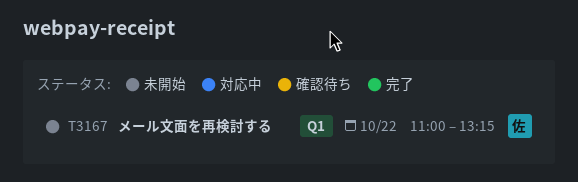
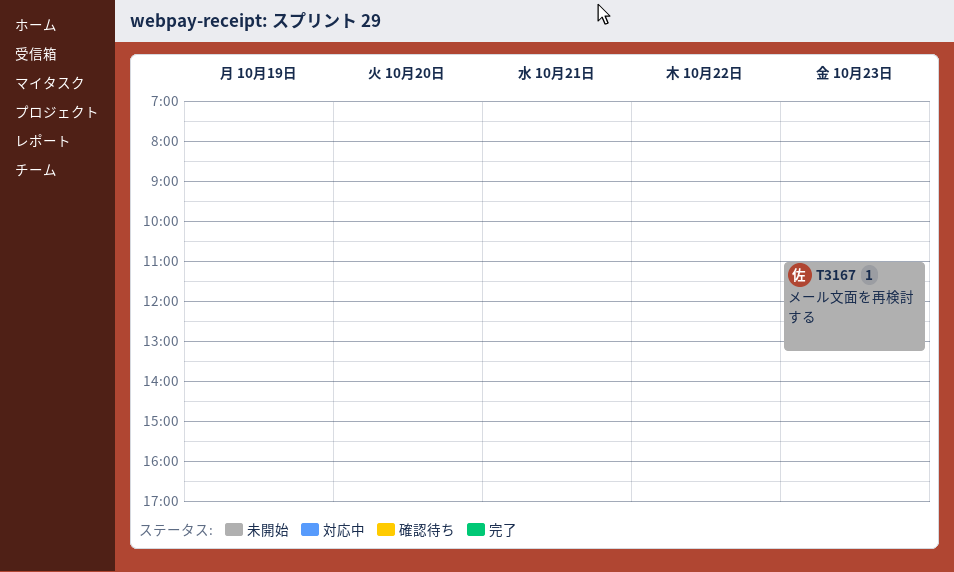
T3167, day: Oct 22 -> Oct 23

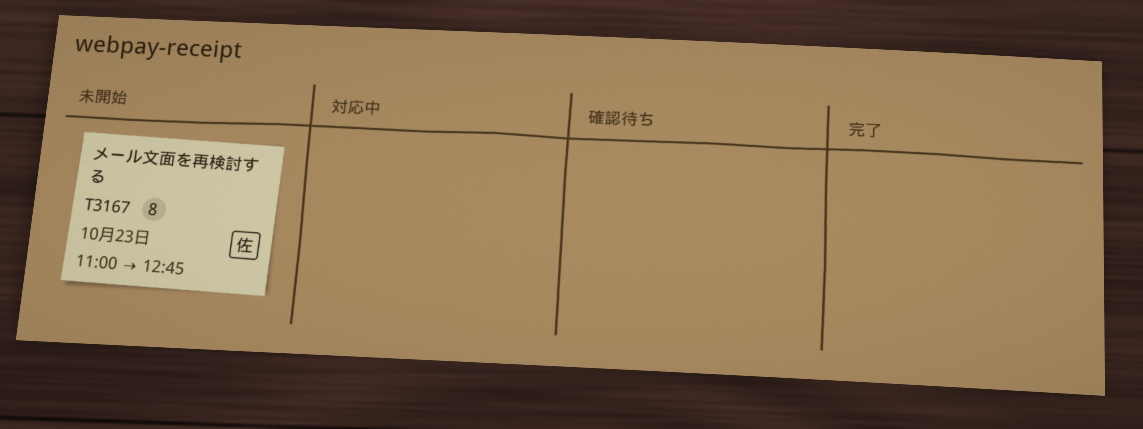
T3167, estimate: 1 -> 8
T3167, ends: 13:15 -> 12:45

